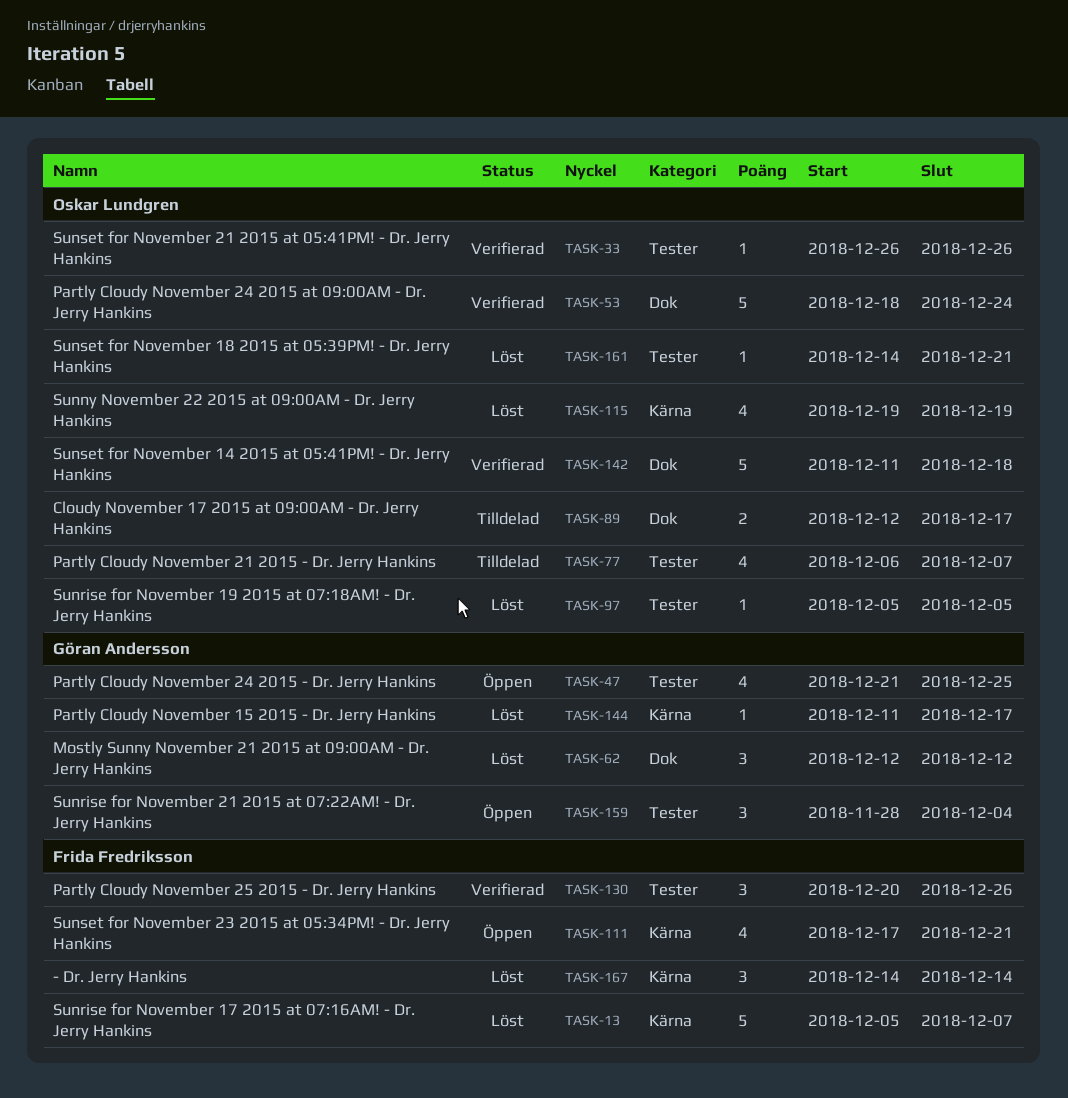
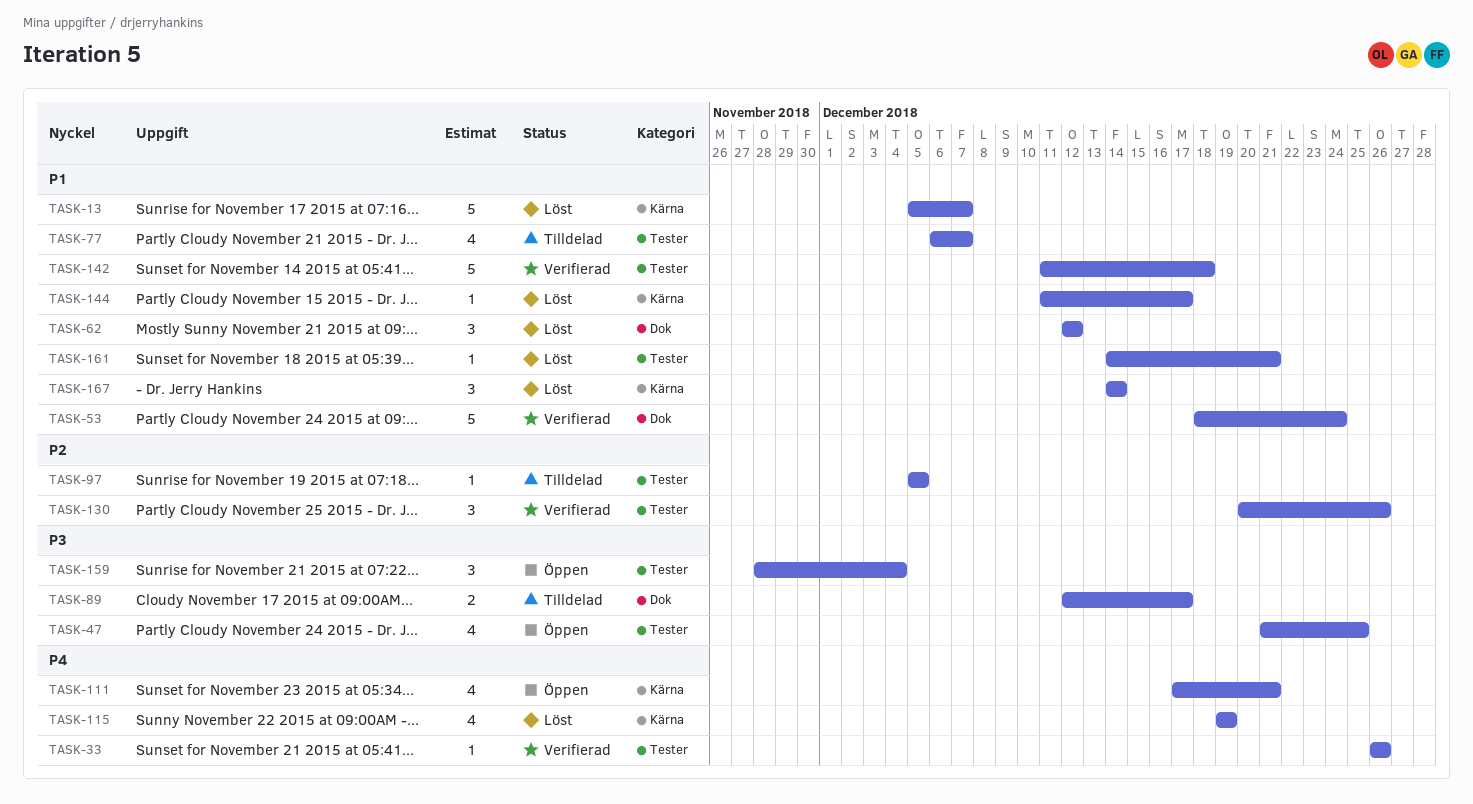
TASK-97, status: Löst -> Tilldelad
TASK-142, label: Dok -> Tester

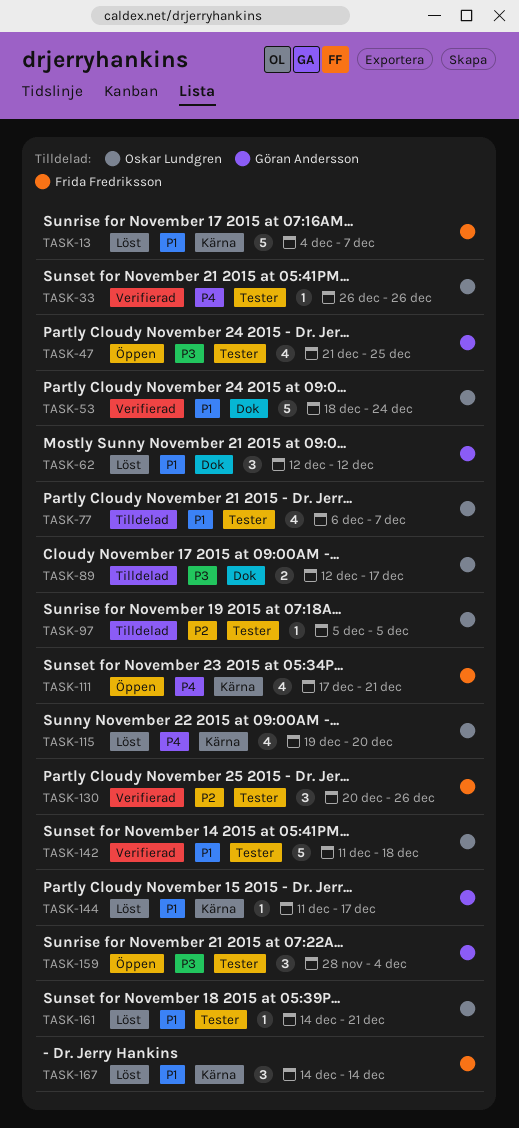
TASK-13, start: Dec 5 -> Dec 4
TASK-115, due: Dec 19 -> Dec 20

